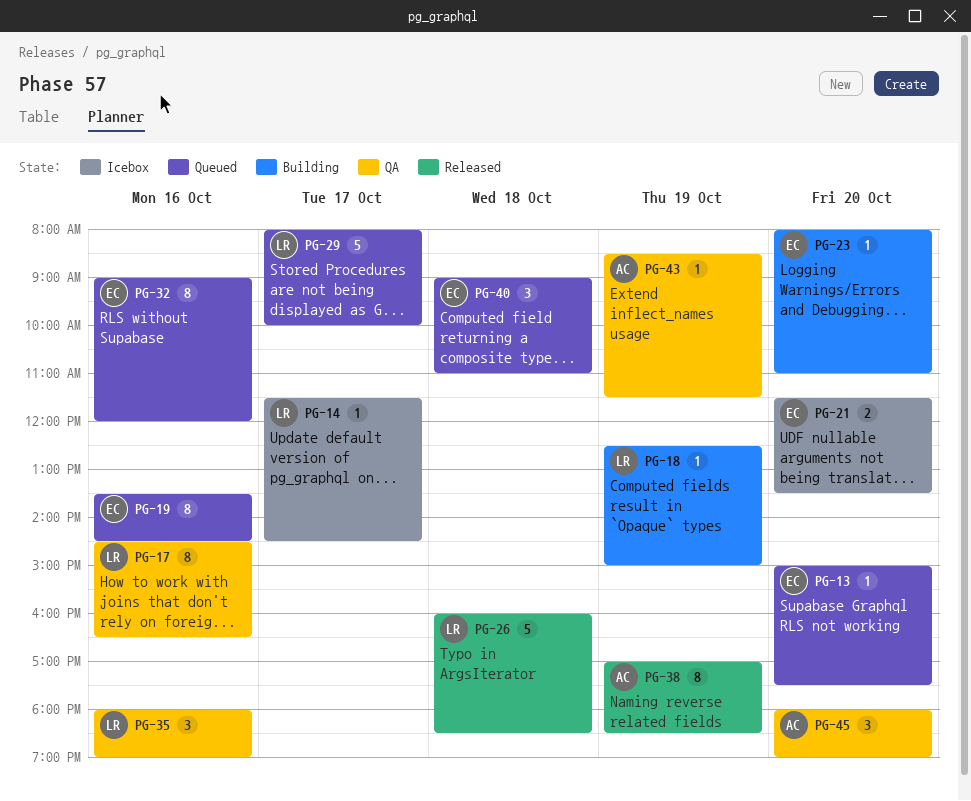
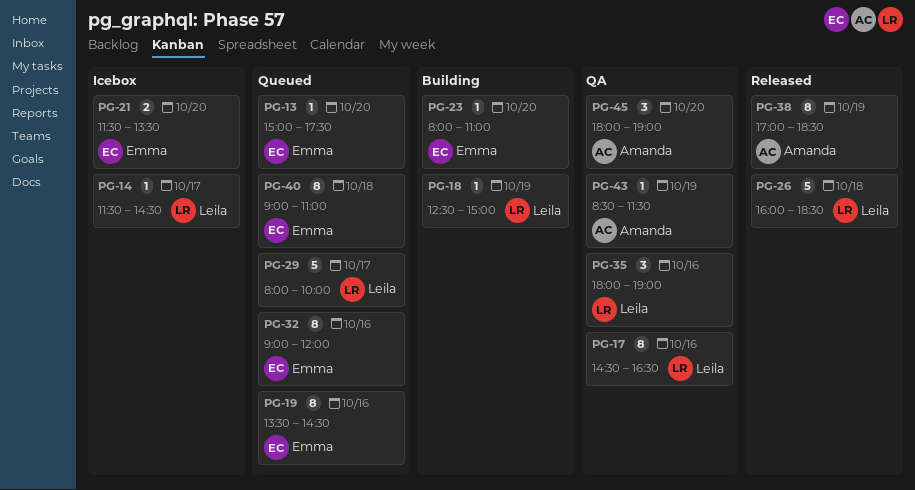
PG-40, estimate: 3 -> 8

